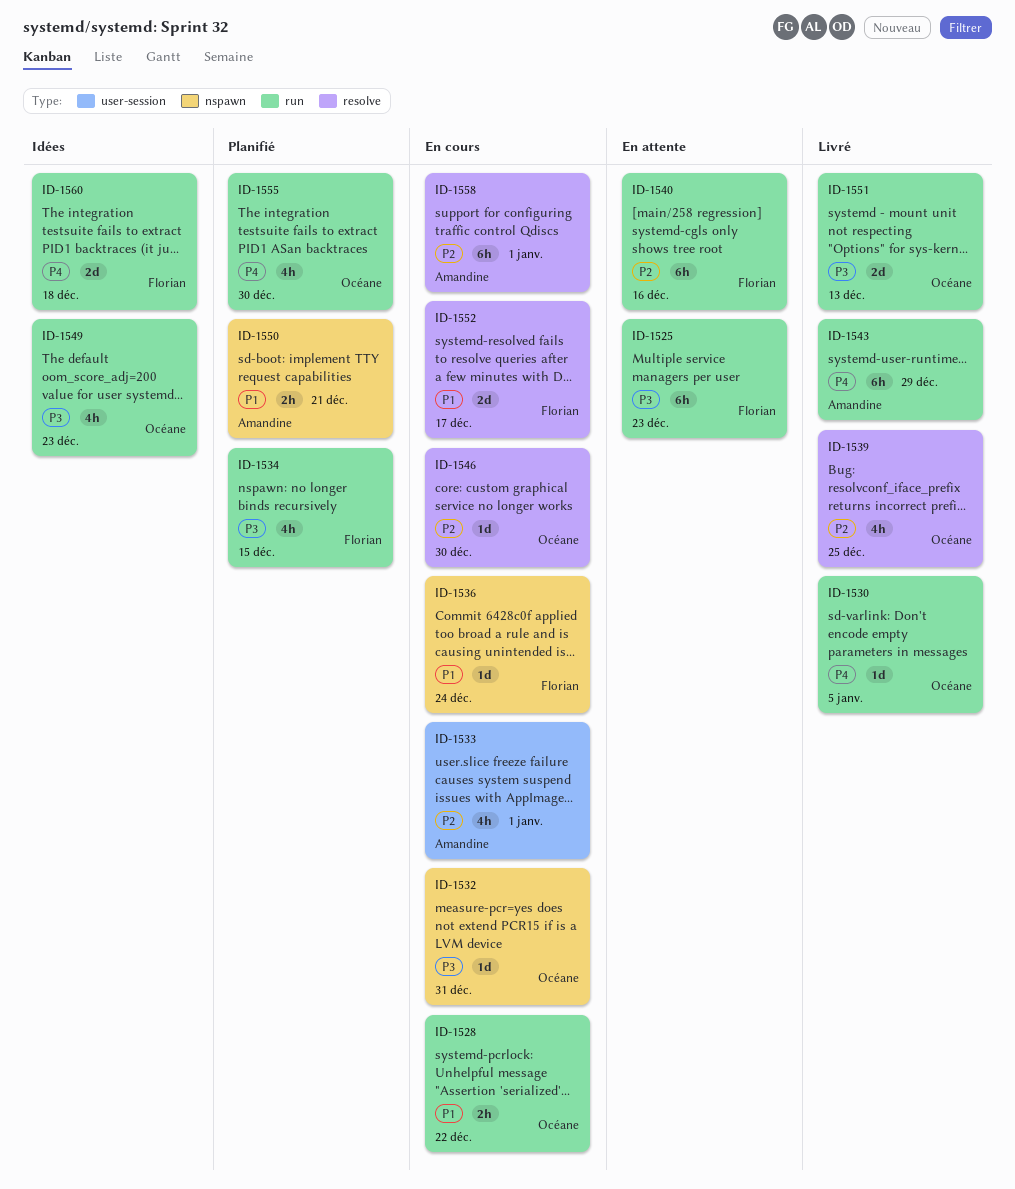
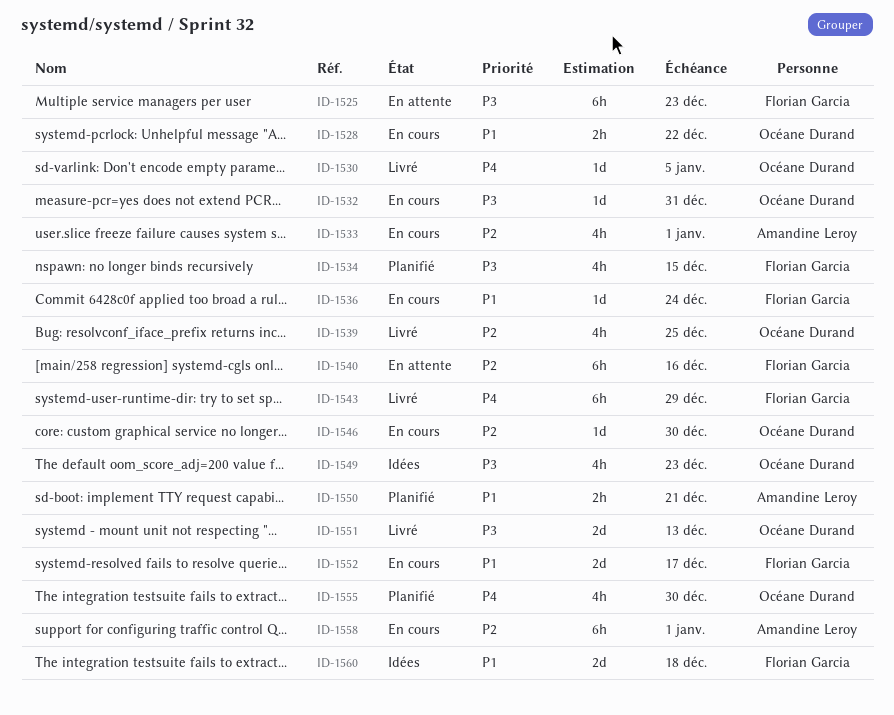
ID-1543, owner: Amandine Leroy -> Florian Garcia
ID-1560, priority: P4 -> P1

